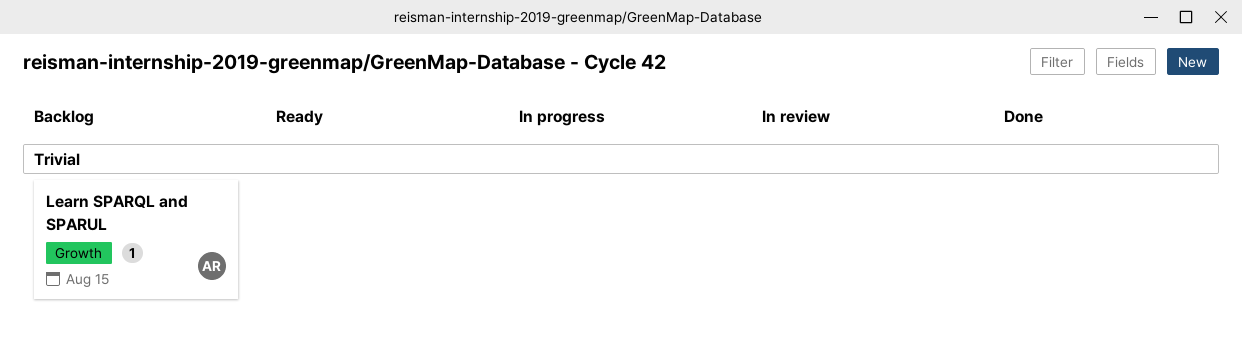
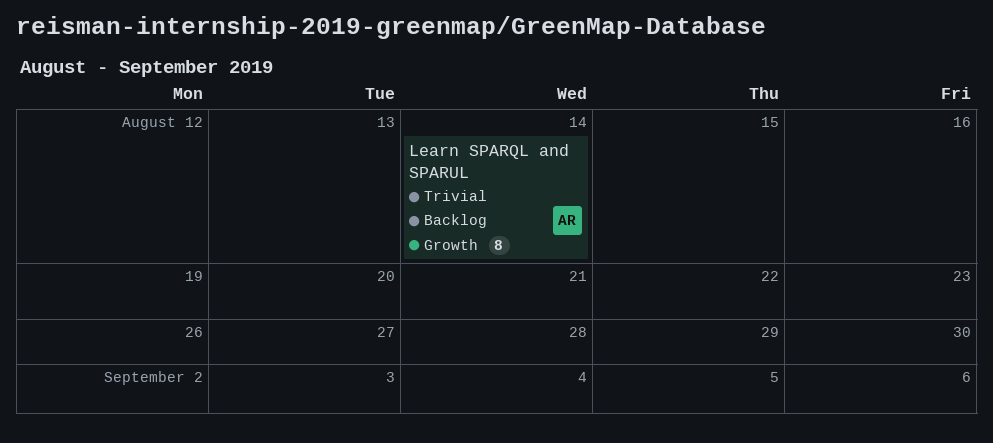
Learn SPARQL and SPARUL, estimate: 1 -> 8
Learn SPARQL and SPARUL, due: Aug 15 -> Aug 14

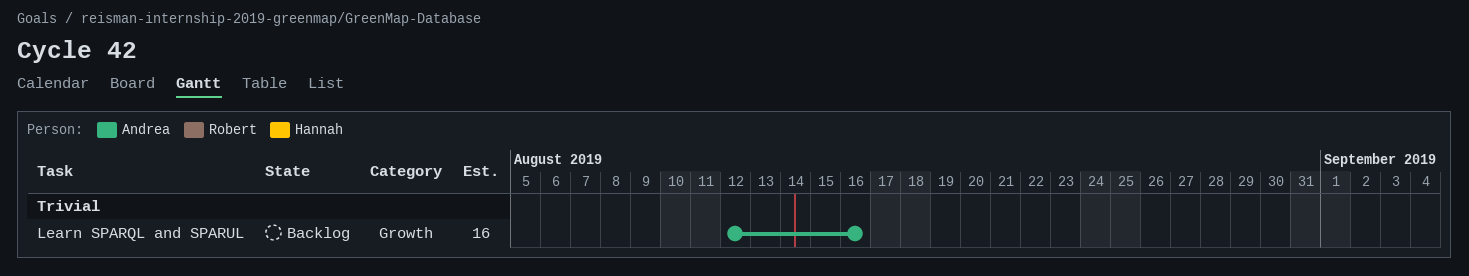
Learn SPARQL and SPARUL, estimate: 8 -> 16
Learn SPARQL and SPARUL, due: Aug 14 -> Aug 16

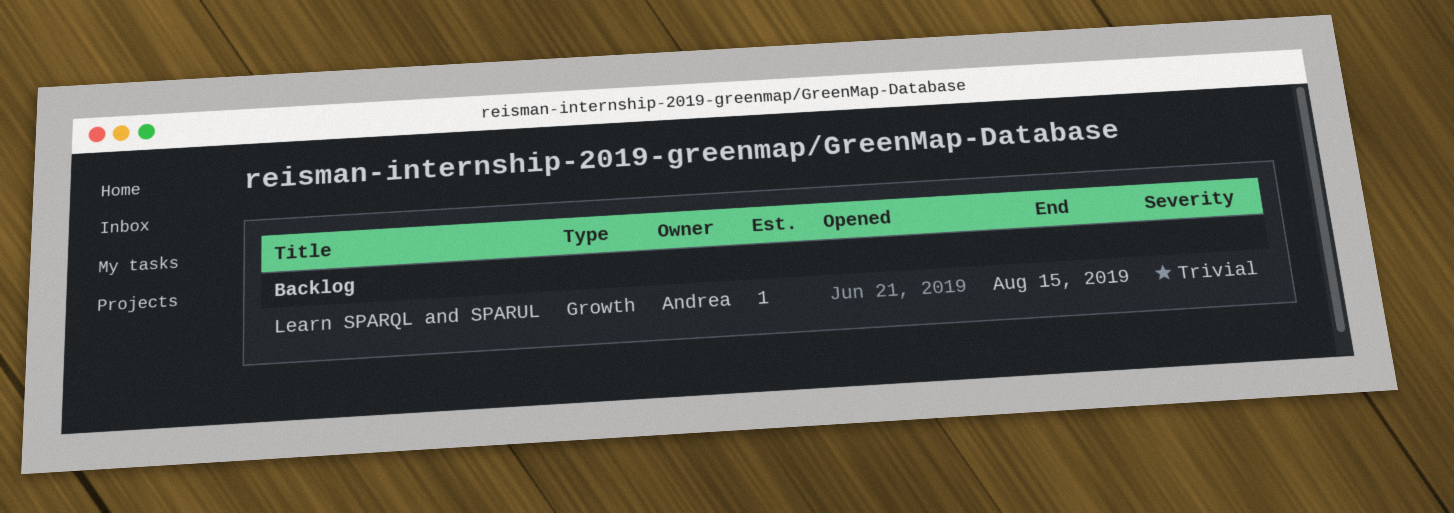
Learn SPARQL and SPARUL, estimate: 16 -> 1
Learn SPARQL and SPARUL, due: Aug 16 -> Aug 15

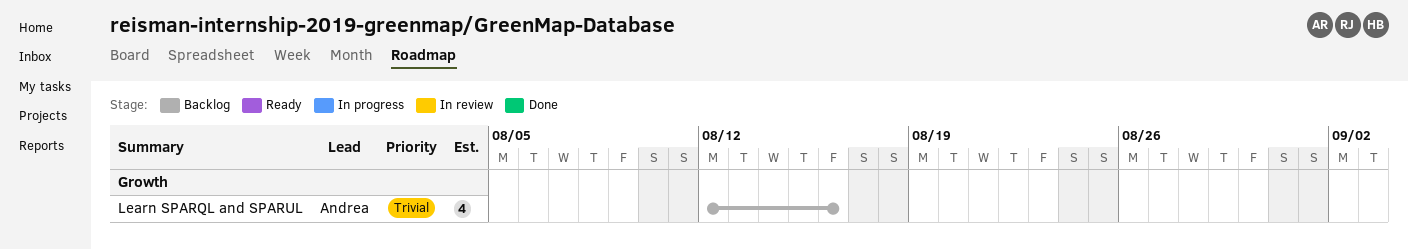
Learn SPARQL and SPARUL, estimate: 1 -> 4
Learn SPARQL and SPARUL, due: Aug 15 -> Aug 16

